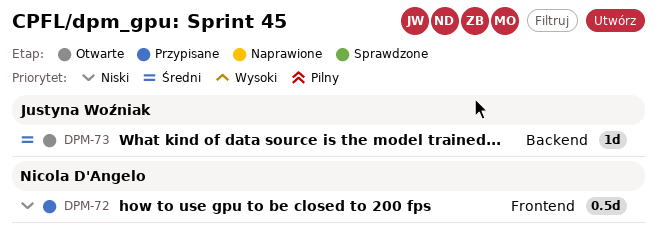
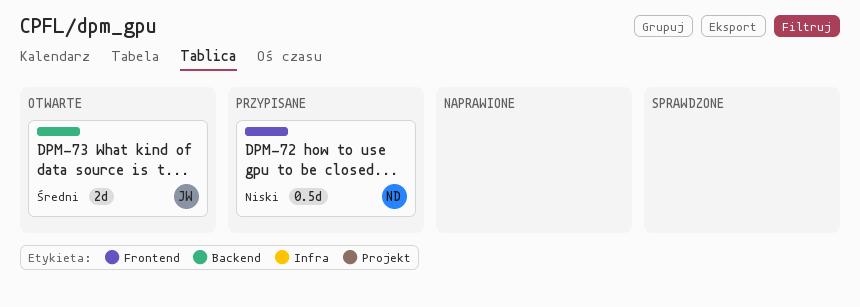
DPM-73, estimate: 1d -> 2d

